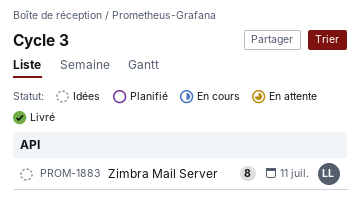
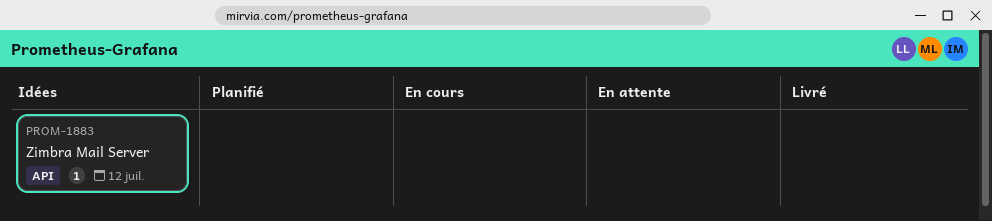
PROM-1883, estimate: 8 -> 1
PROM-1883, due: Jul 11 -> Jul 12

